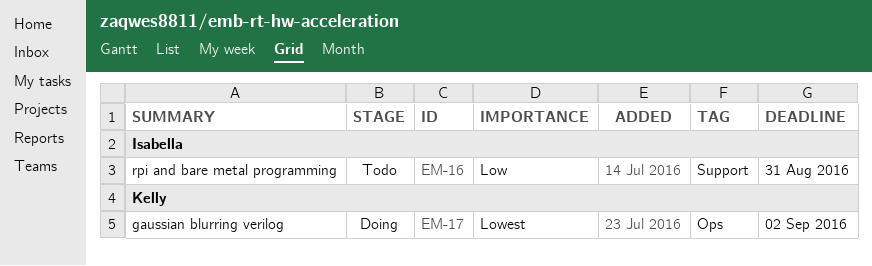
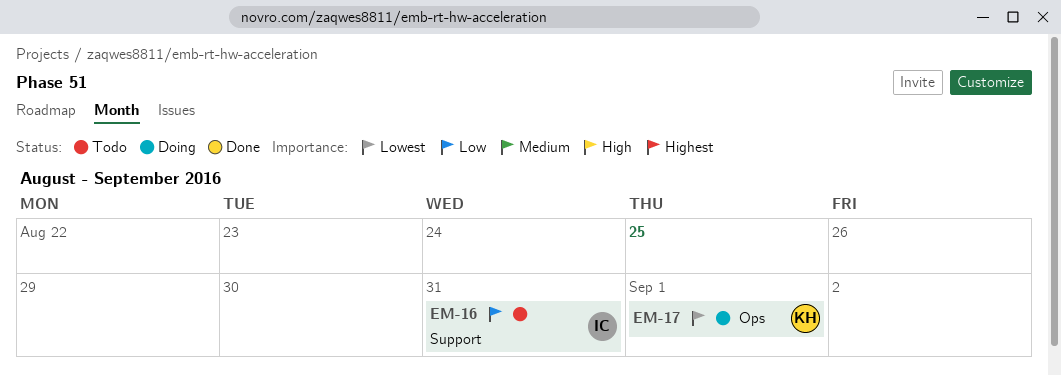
EM-17, due: Sep 2 -> Sep 1

